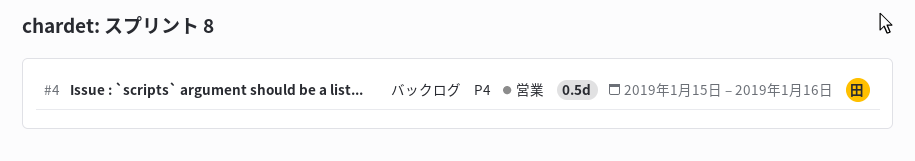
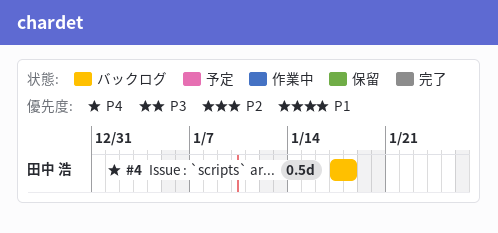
#4, start: Jan 15 -> Jan 17
#4, due: Jan 16 -> Jan 18

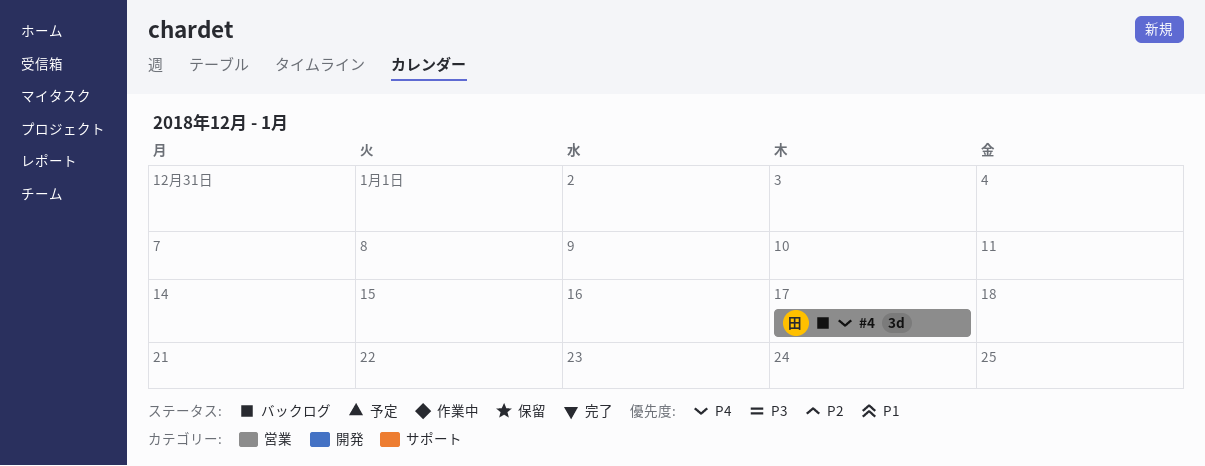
#4, estimate: 0.5d -> 3d
#4, due: Jan 18 -> Jan 17

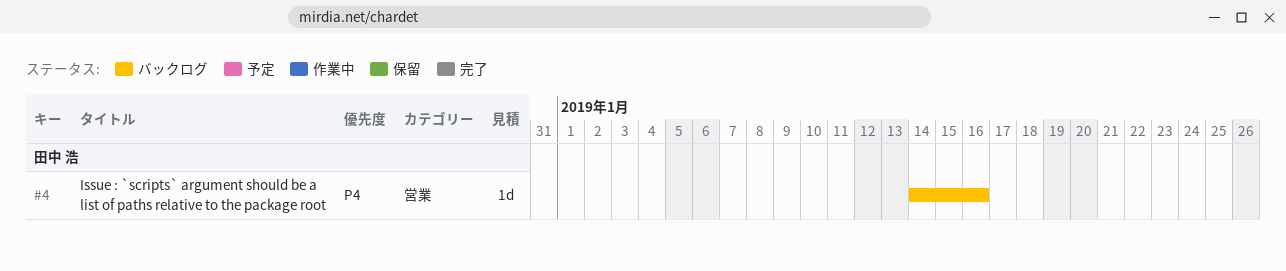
#4, estimate: 3d -> 1d
#4, start: Jan 17 -> Jan 14
#4, due: Jan 17 -> Jan 16

